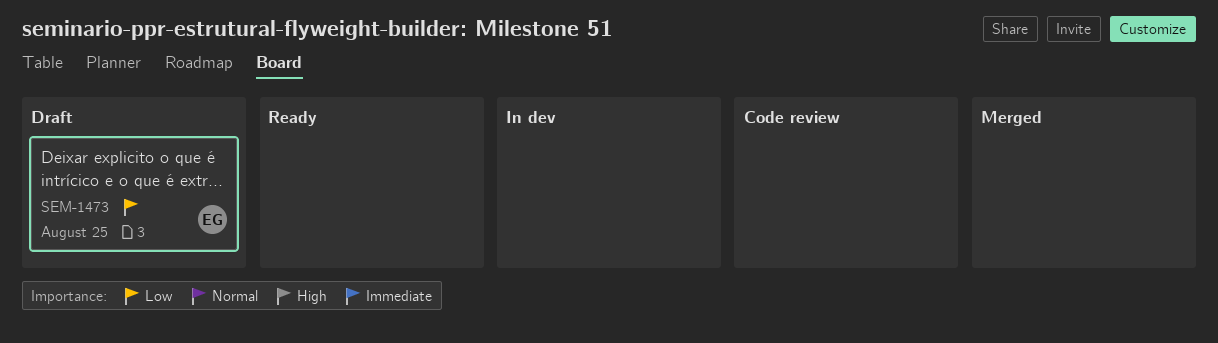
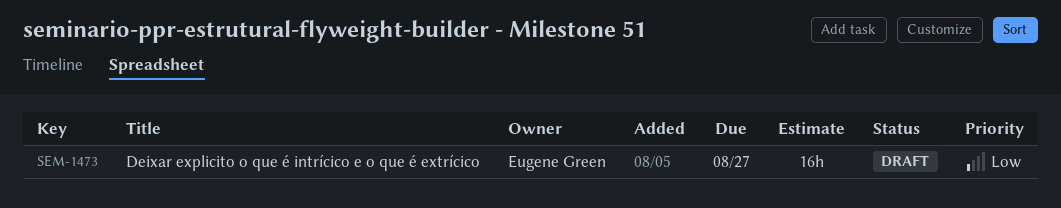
SEM-1473, due: Aug 25 -> Aug 27

